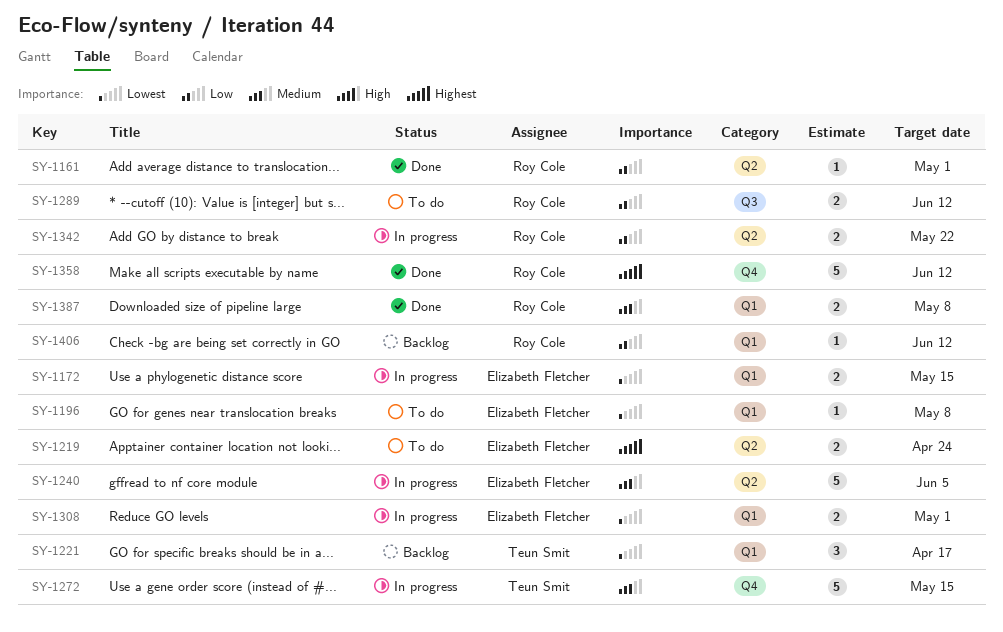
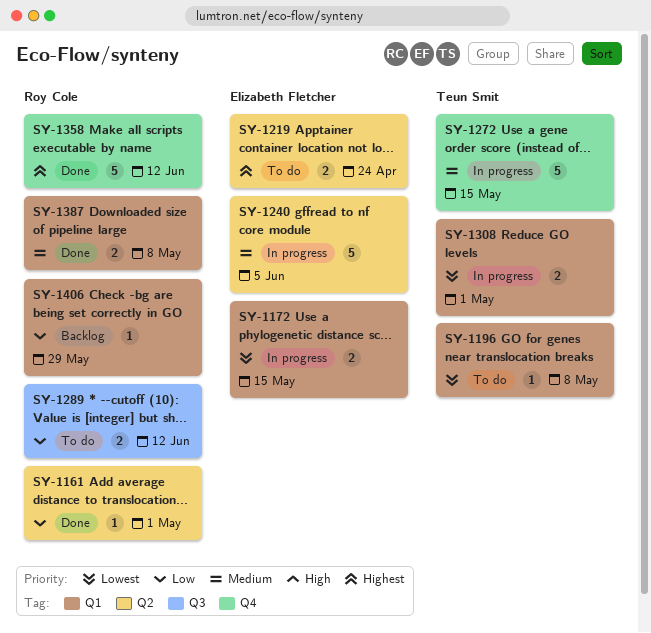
SY-1196, owner: Elizabeth Fletcher -> Teun Smit
SY-1221: present -> none
SY-1308, owner: Elizabeth Fletcher -> Teun Smit
SY-1342: present -> none
SY-1406, due: Jun 12 -> May 29

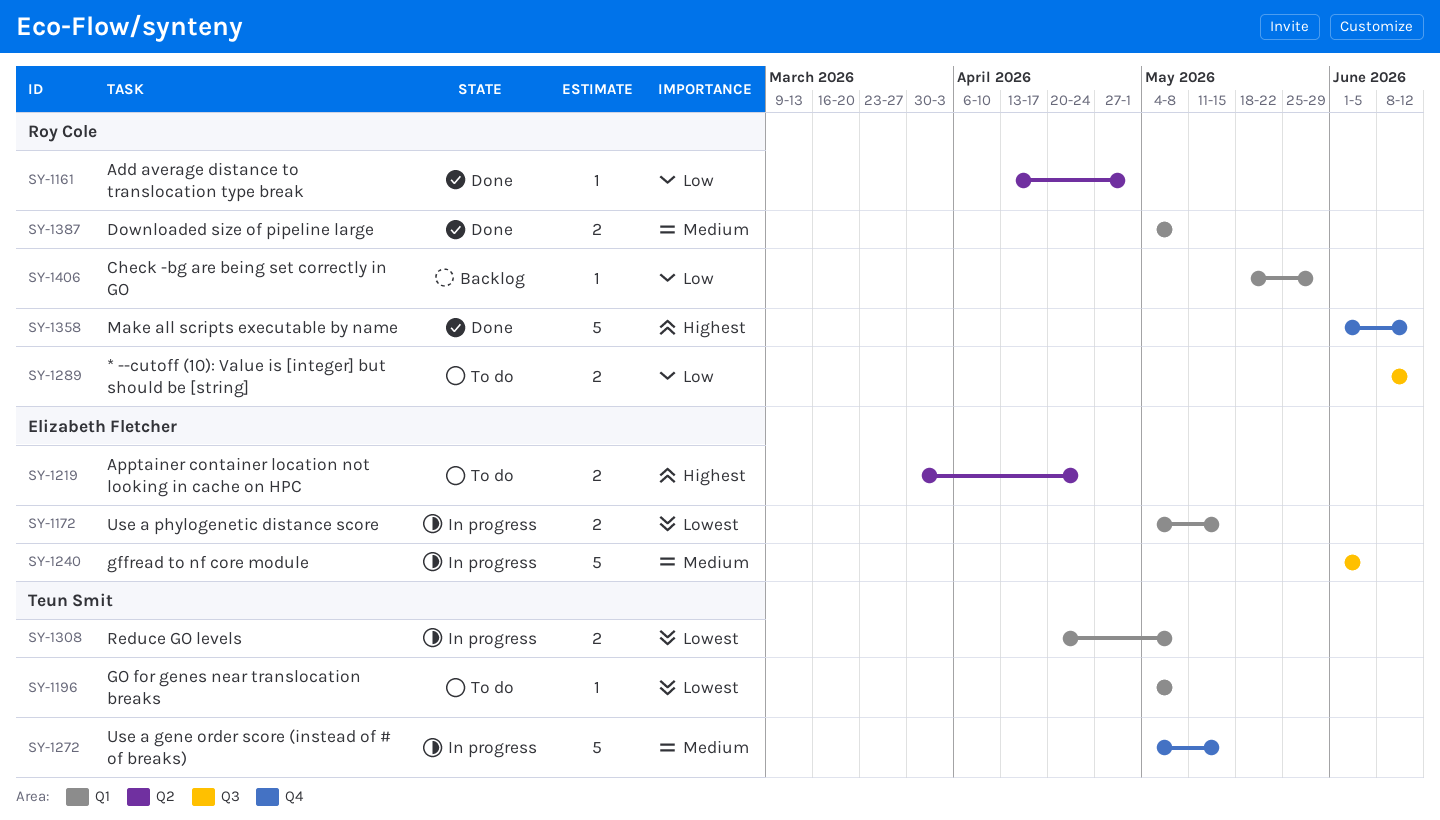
SY-1240, label: Q2 -> Q3
SY-1308, due: May 1 -> May 8

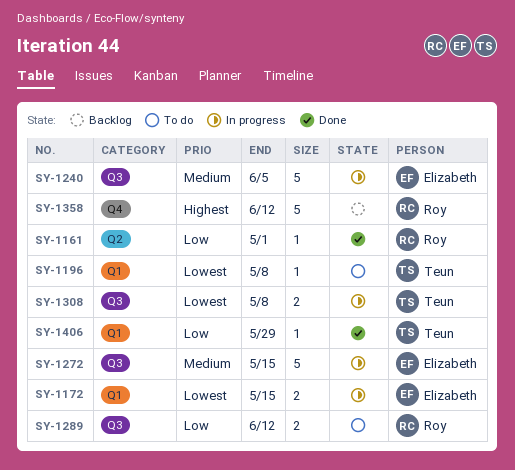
SY-1219: present -> none
SY-1272, owner: Teun Smit -> Elizabeth Fletcher
SY-1272, label: Q4 -> Q3
SY-1308, label: Q1 -> Q3
SY-1358, status: Done -> Backlog
SY-1387: present -> none
SY-1406, status: Backlog -> Done
SY-1406, owner: Roy Cole -> Teun Smit

